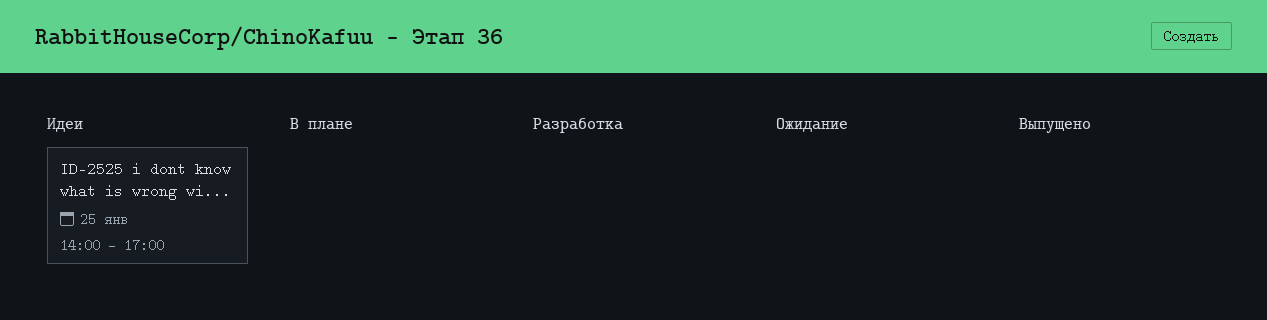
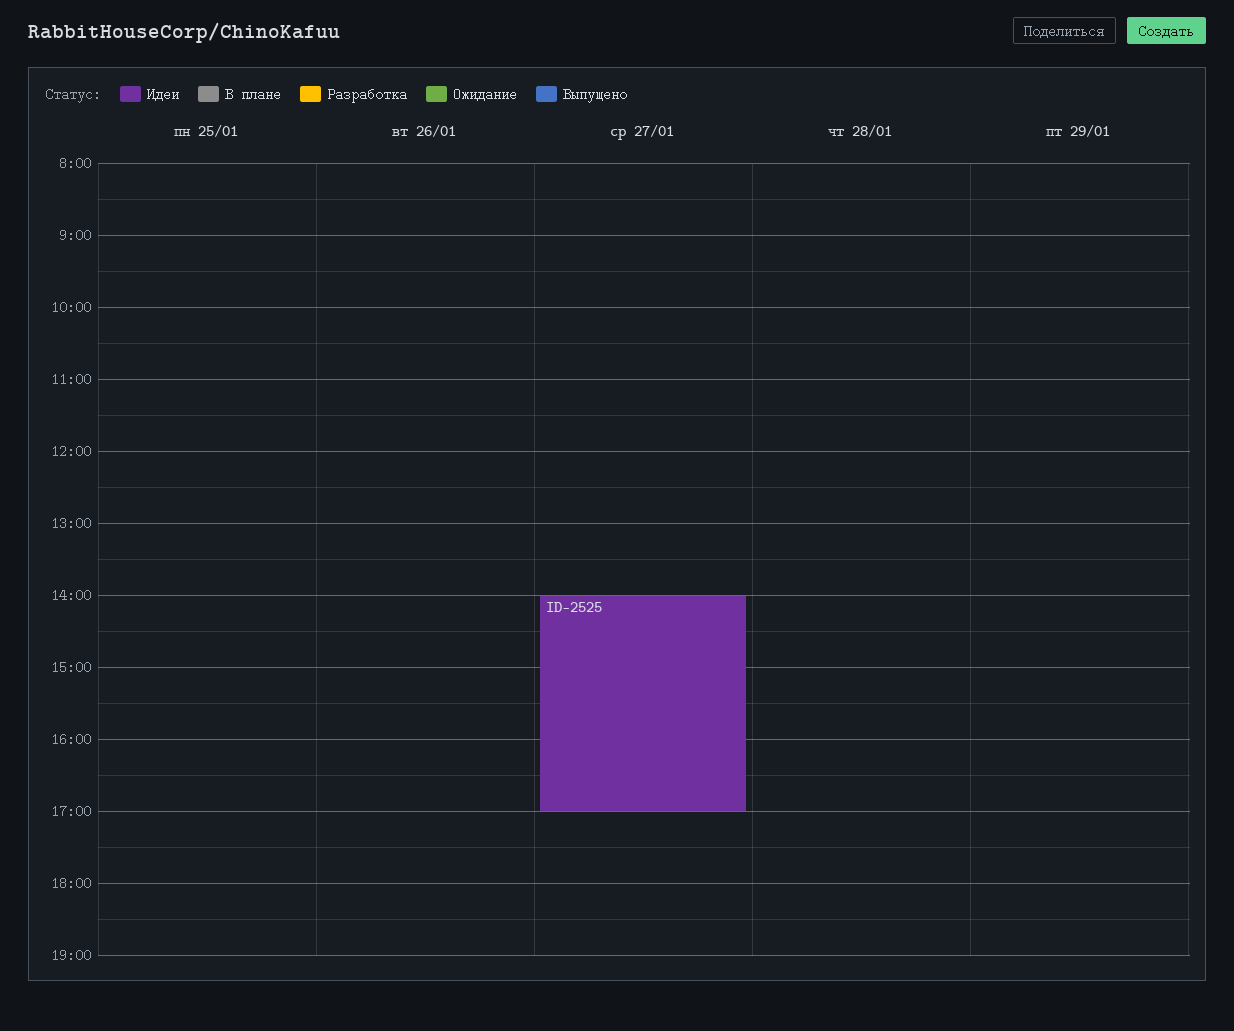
ID-2525, day: Jan 25 -> Jan 27

